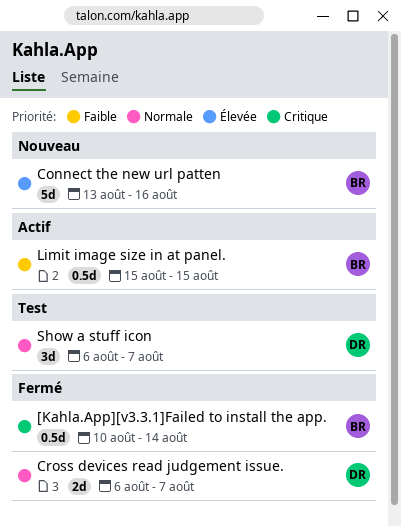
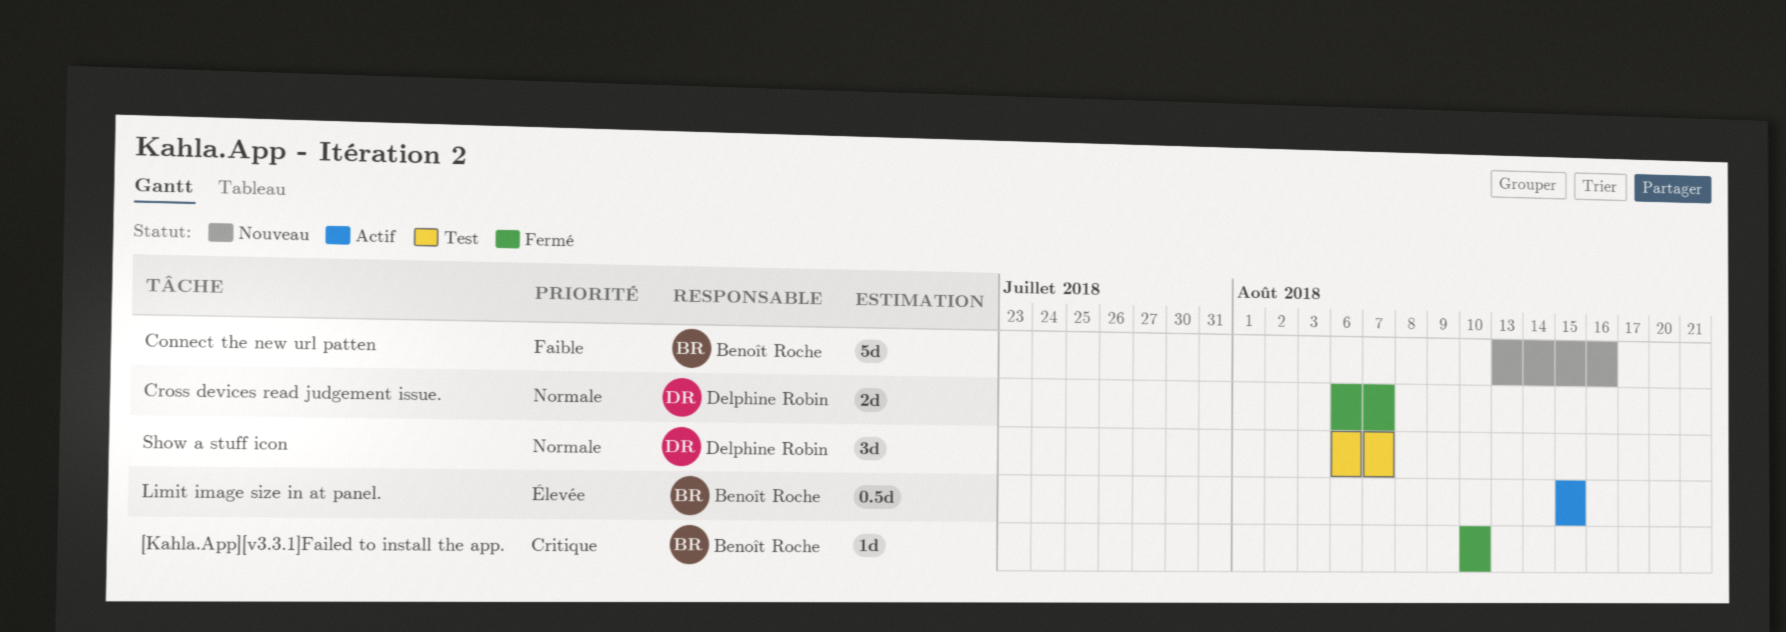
[Kahla.App][v3.3.1]Failed to install the app., estimate: 0.5d -> 1d
[Kahla.App][v3.3.1]Failed to install the app., due: Aug 14 -> Aug 10
Connect the new url patten, priority: Élevée -> Faible
Limit image size in at panel., priority: Faible -> Élevée

